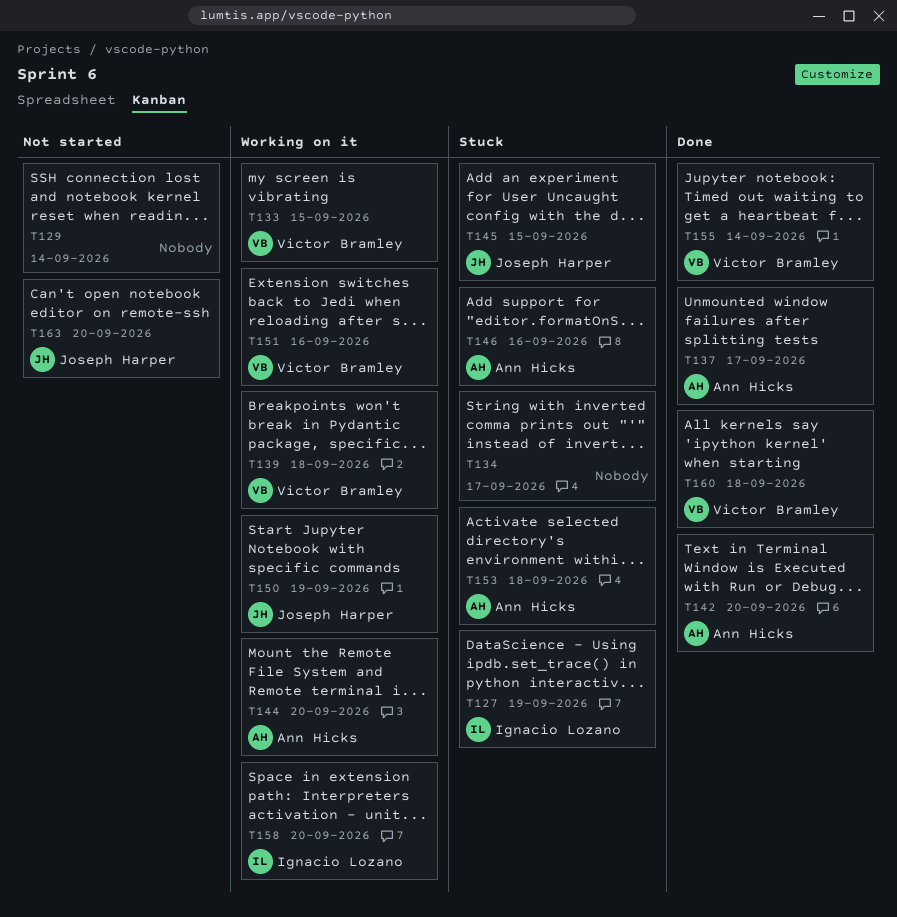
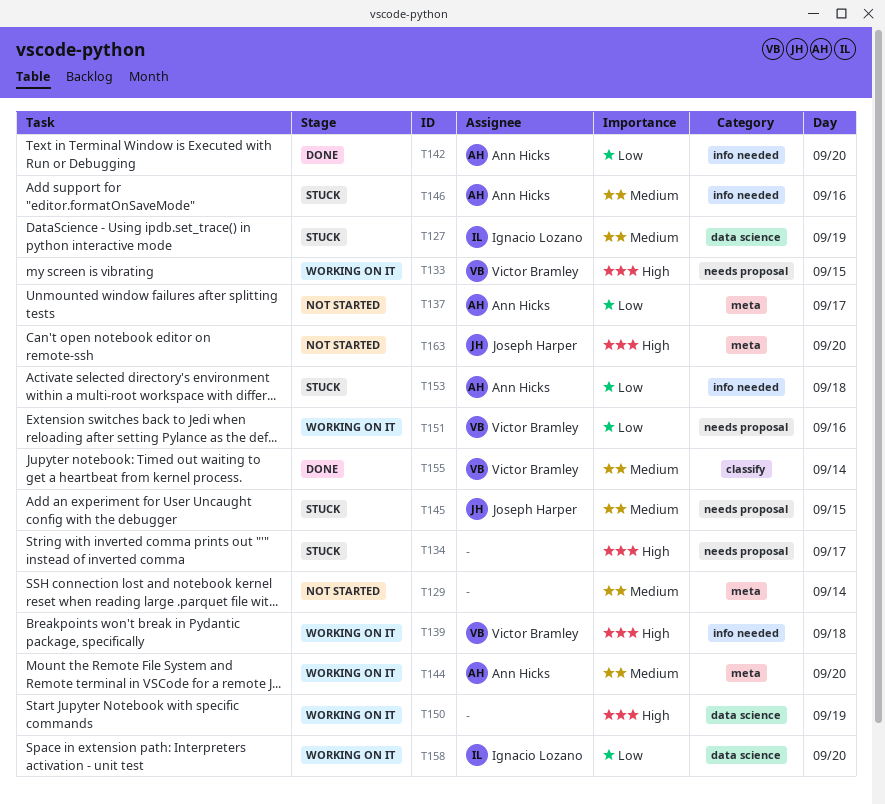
T137, status: Done -> Not started
T150, owner: Joseph Harper -> none
T160: present -> none

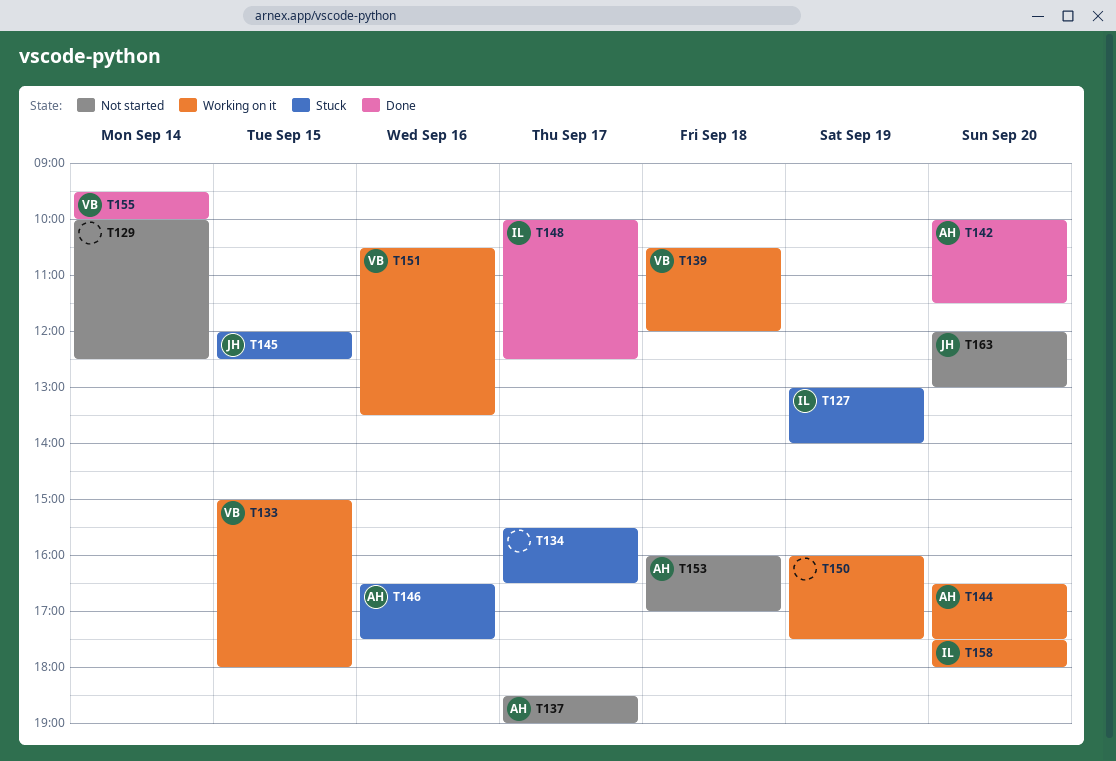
T148: none -> present
T153, status: Stuck -> Not started

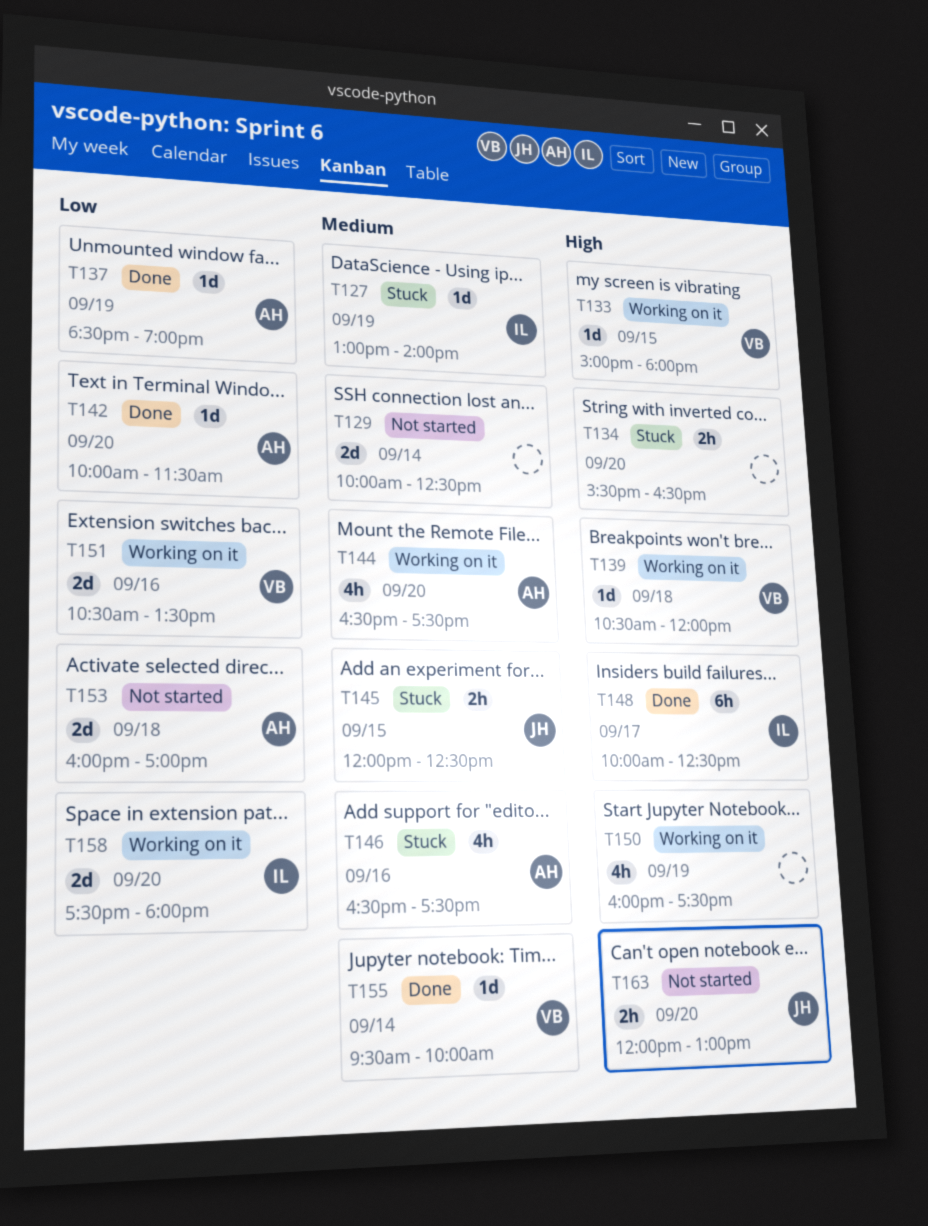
T134, day: Sep 17 -> Sep 20
T137, status: Not started -> Done
T137, day: Sep 17 -> Sep 19

